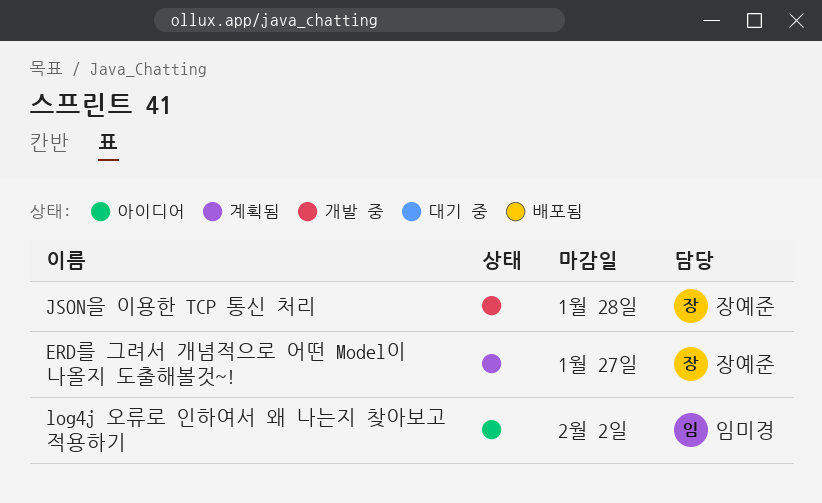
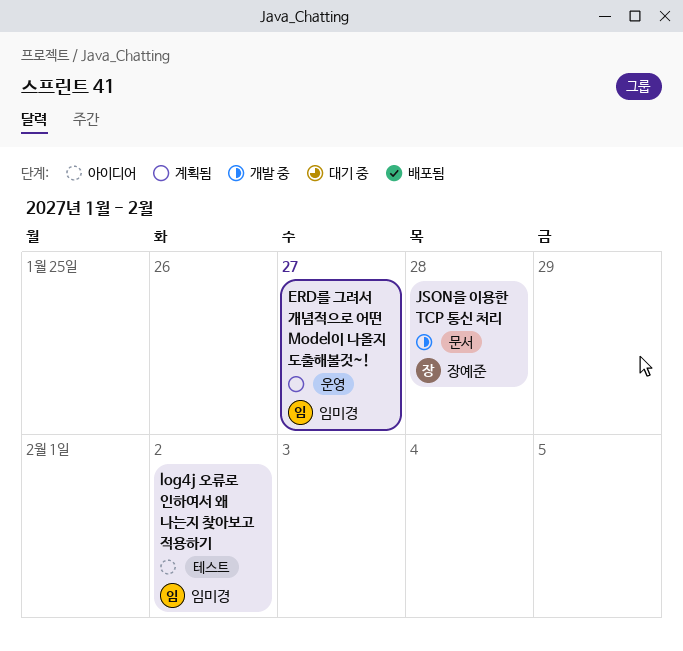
ERD를 그려서 개념적으로 어떤 Model이 나올지 도출해볼것~!, owner: 장예준 -> 임미경

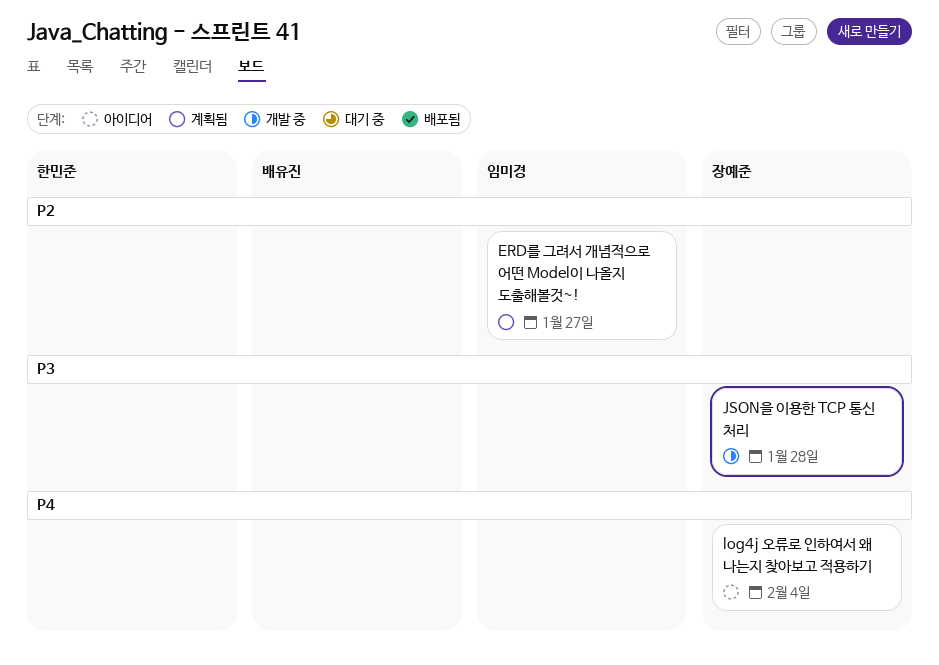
log4j 오류로 인하여서 왜 나는지 찾아보고 적용하기, owner: 임미경 -> 장예준
log4j 오류로 인하여서 왜 나는지 찾아보고 적용하기, due: Feb 2 -> Feb 4

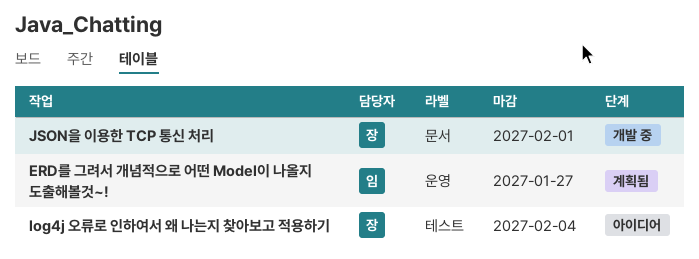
JSON을 이용한 TCP 통신 처리, due: Jan 28 -> Feb 1

